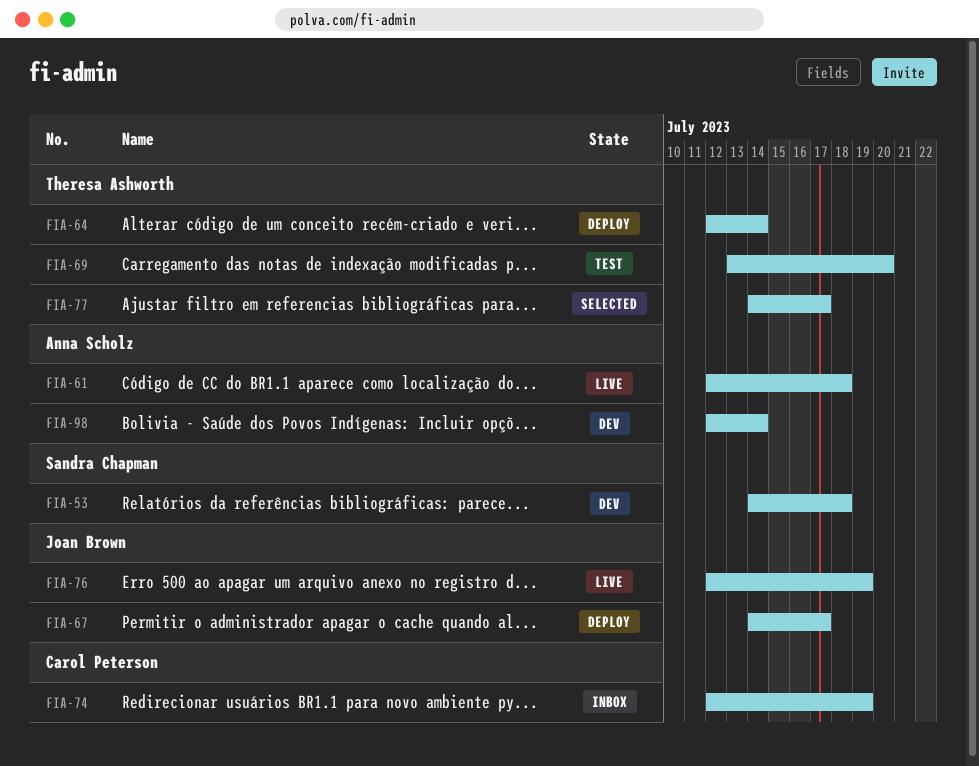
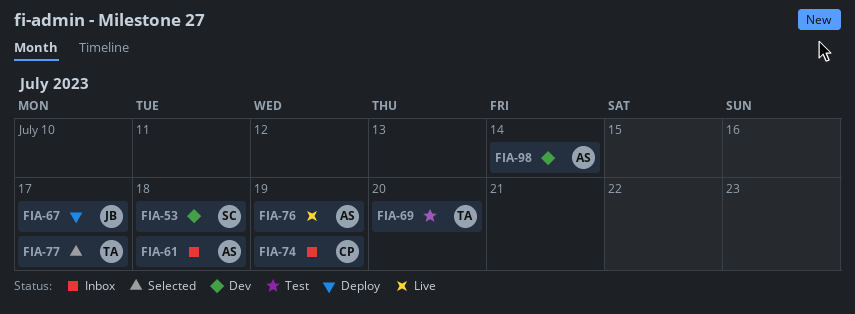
FIA-61, status: Live -> Inbox
FIA-64: present -> none
FIA-76, owner: Joan Brown -> Anna Scholz

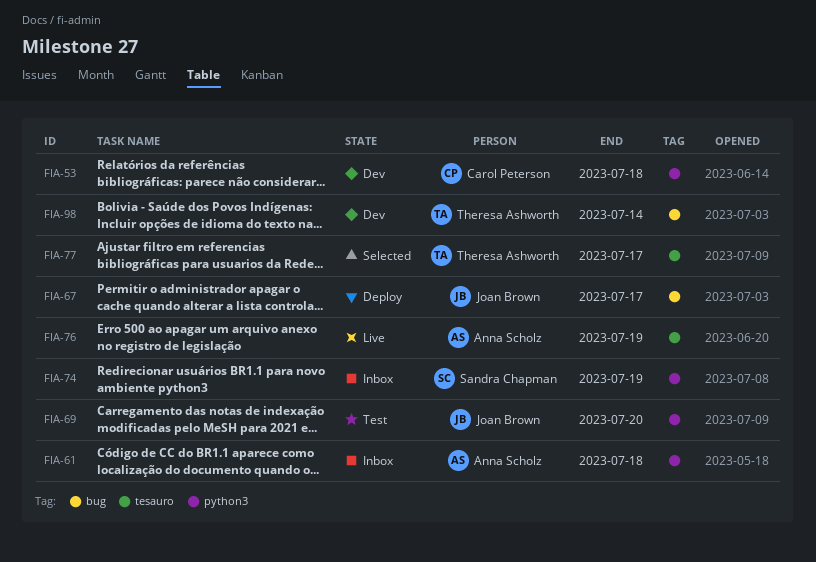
FIA-53, owner: Sandra Chapman -> Carol Peterson
FIA-69, owner: Theresa Ashworth -> Joan Brown
FIA-74, owner: Carol Peterson -> Sandra Chapman
FIA-98, owner: Anna Scholz -> Theresa Ashworth

